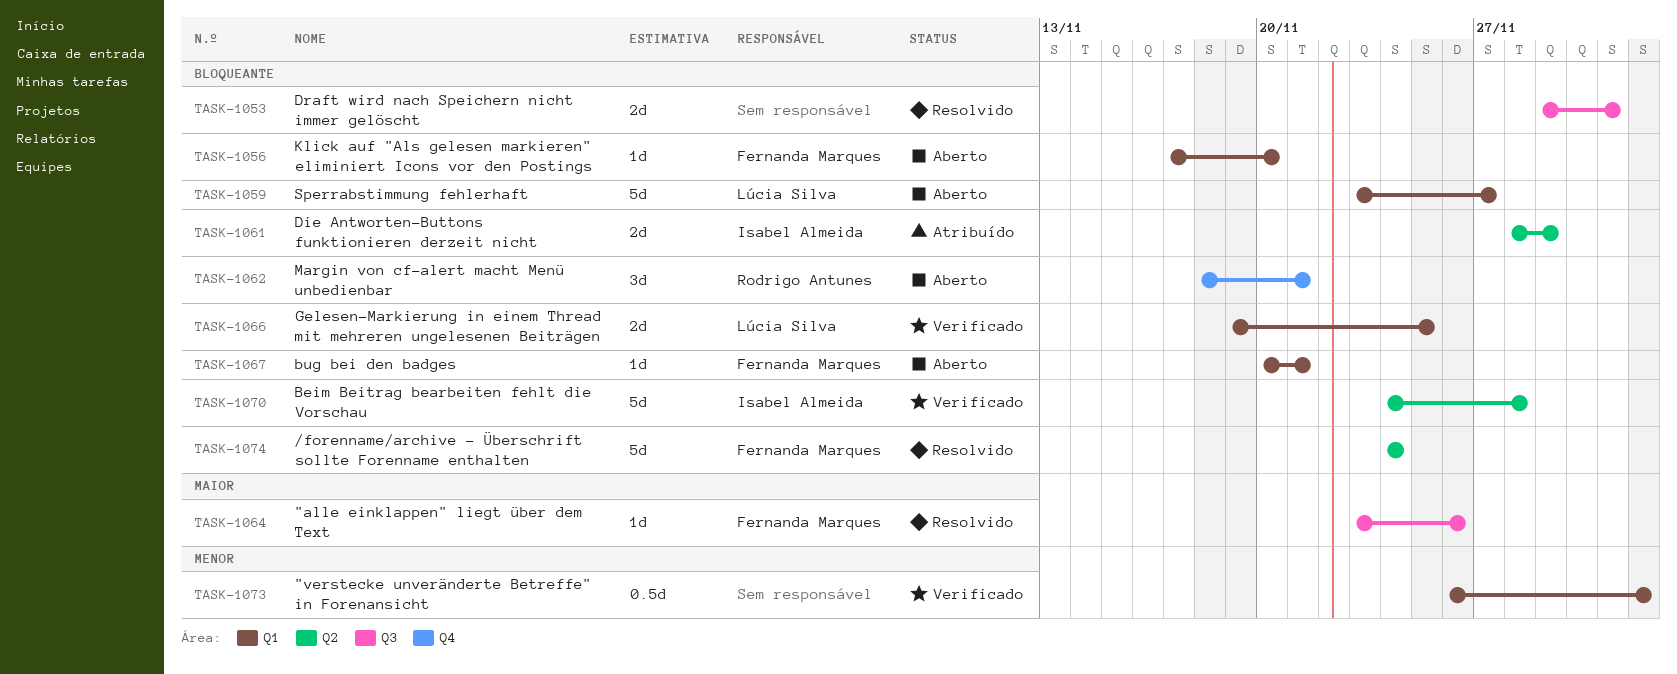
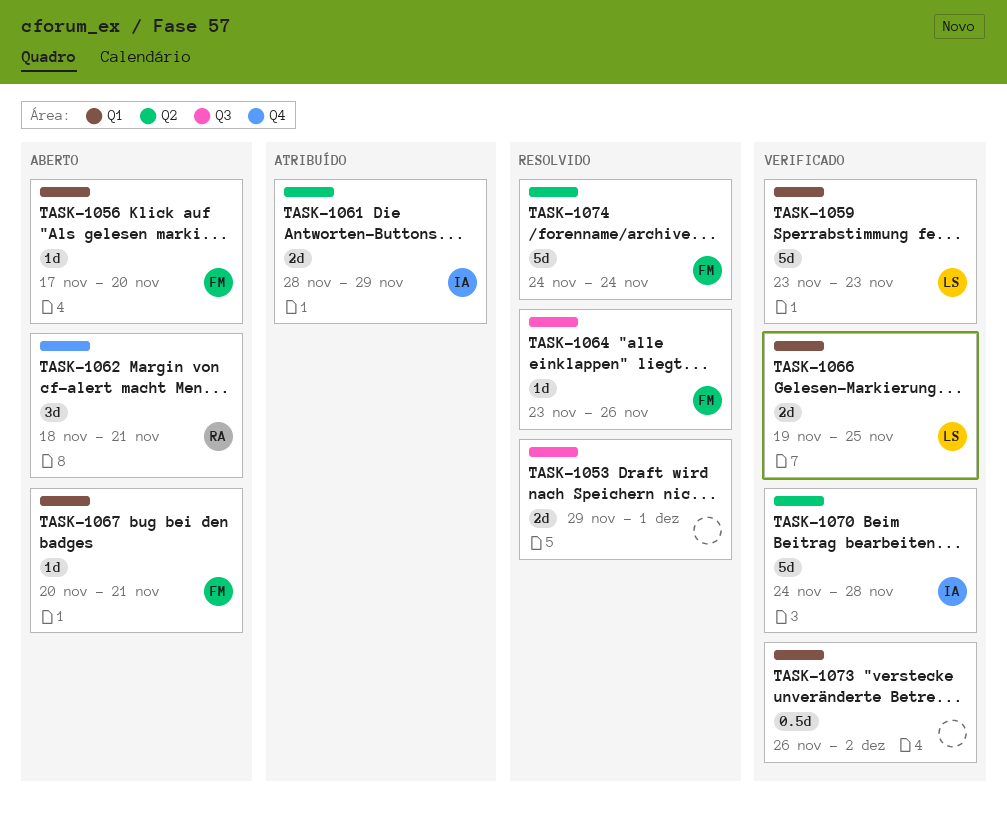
TASK-1059, status: Aberto -> Verificado
TASK-1059, due: Nov 27 -> Nov 23

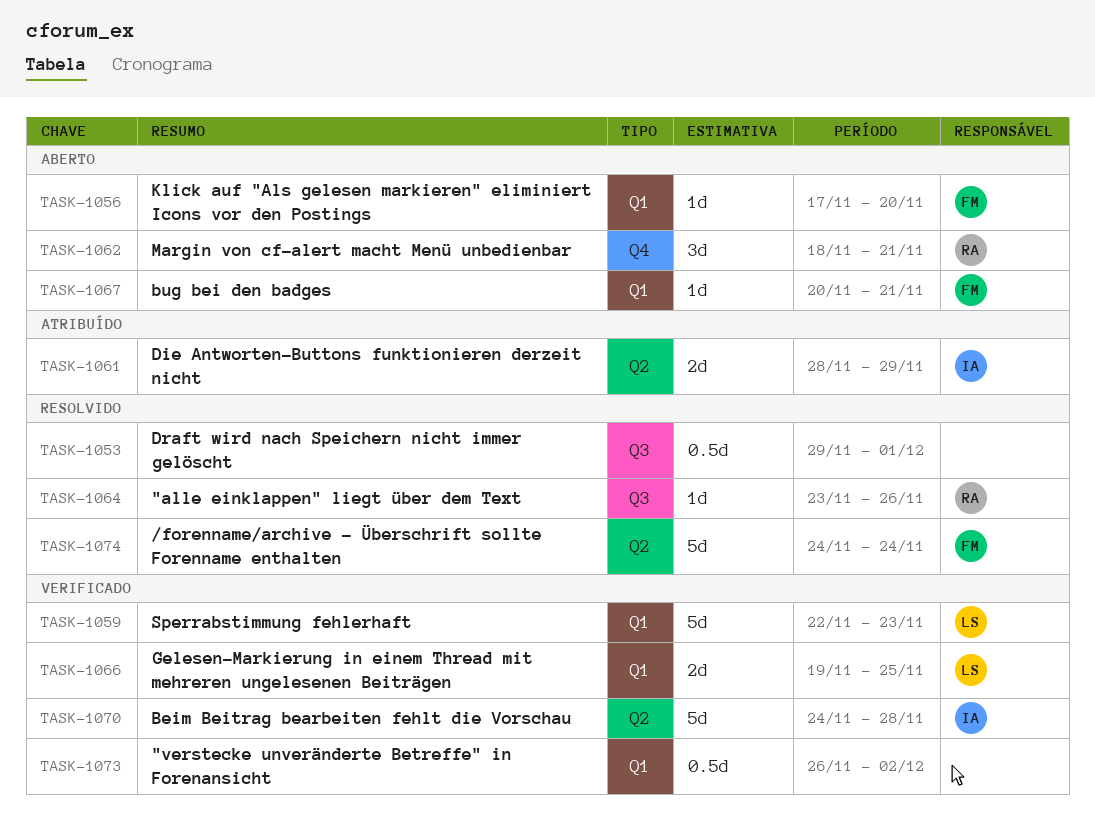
TASK-1053, estimate: 2d -> 0.5d
TASK-1059, start: Nov 23 -> Nov 22
TASK-1064, owner: FM -> RA

